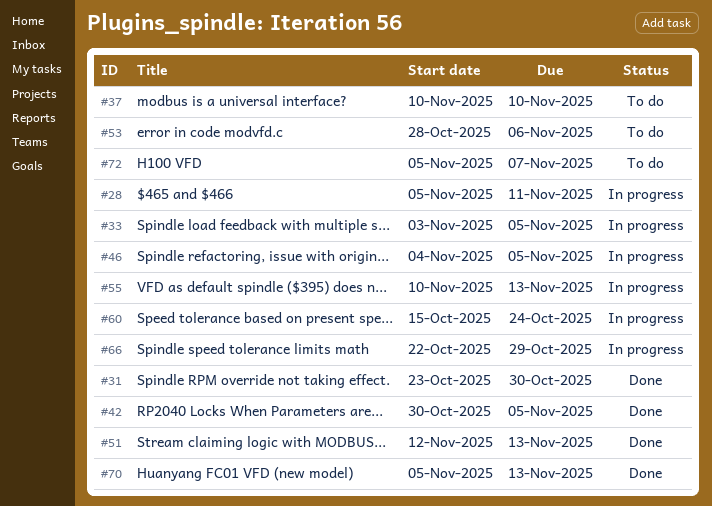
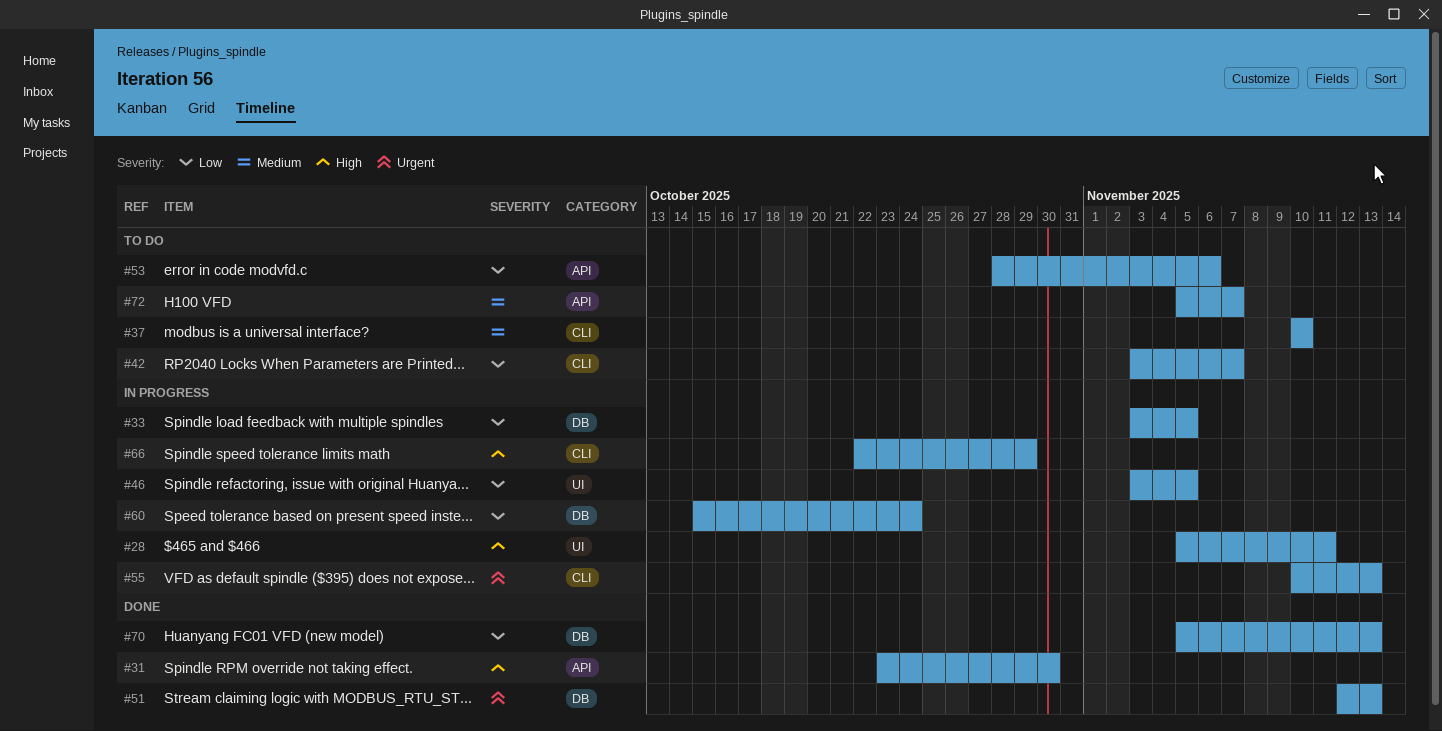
#42, status: Done -> To do
#42, start: Oct 30 -> Nov 3
#42, due: Nov 5 -> Nov 7
#46, start: Nov 4 -> Nov 3

